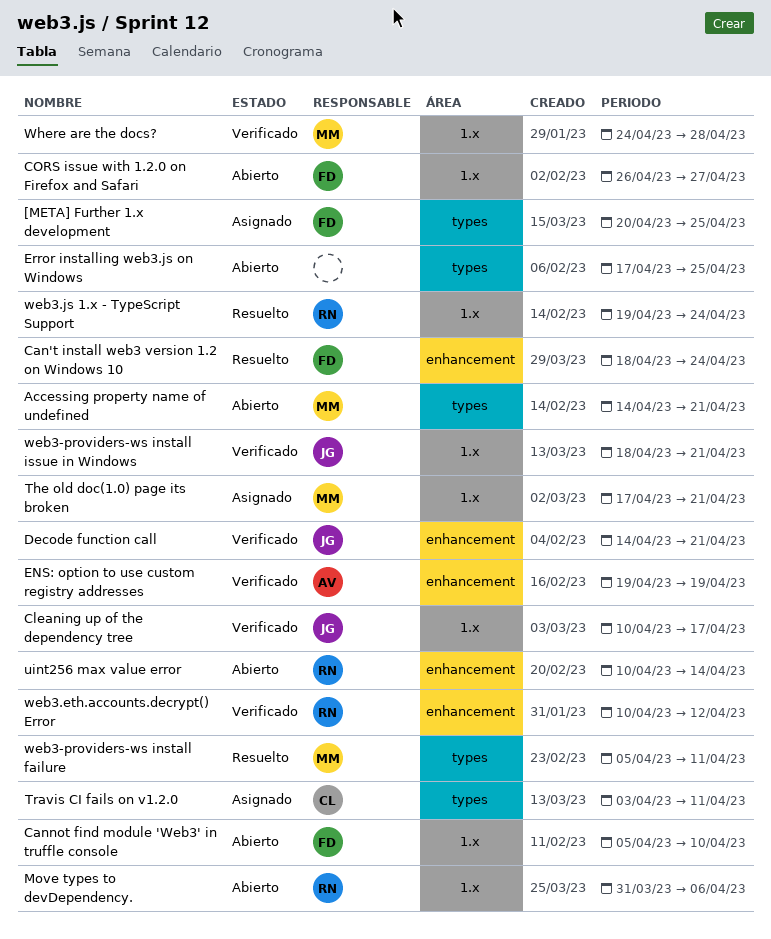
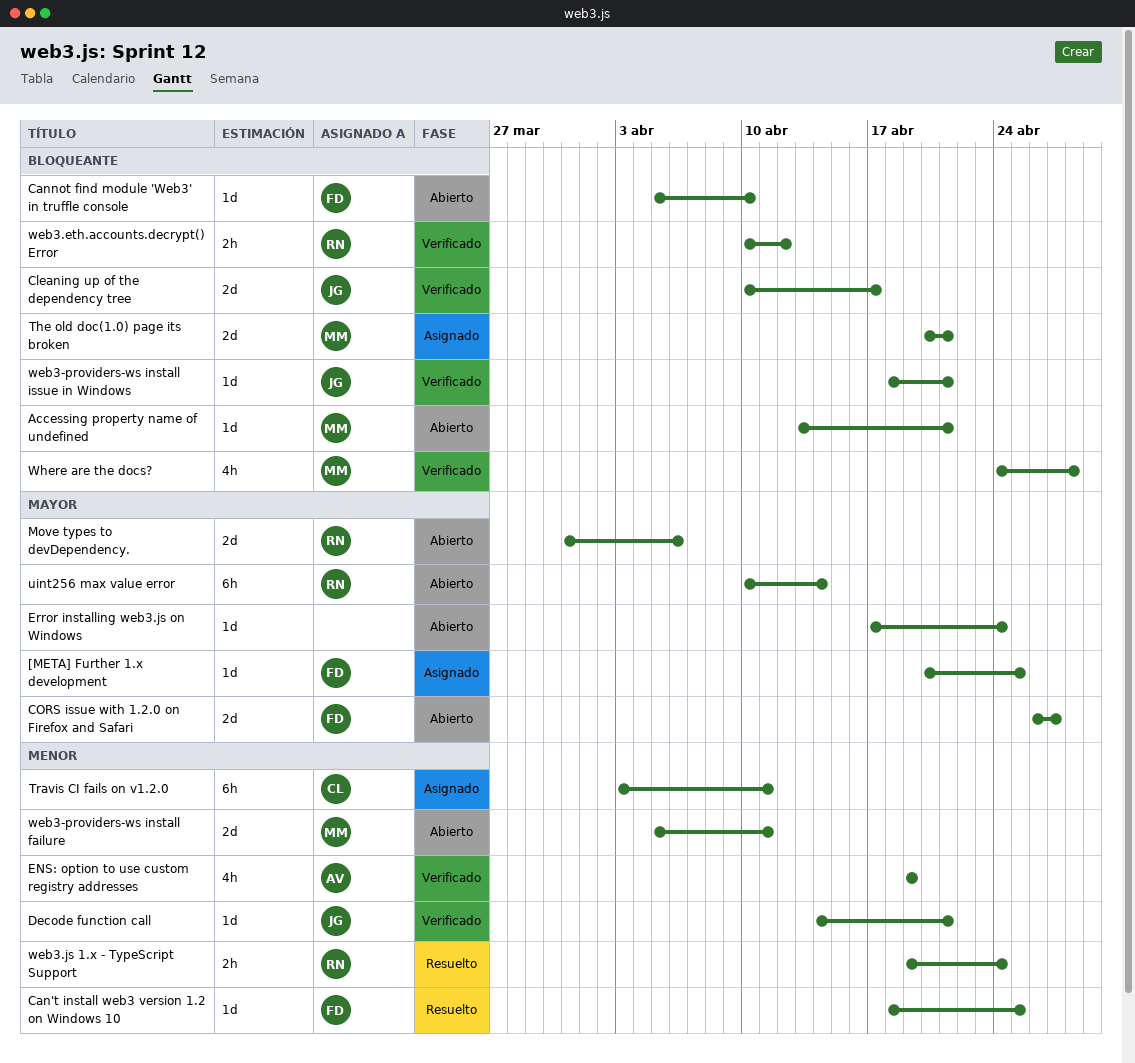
Accessing property name of undefined, start: Apr 14 -> Apr 13
Can't install web3 version 1.2 on Windows 10, due: Apr 24 -> Apr 25
Error installing web3.js on Windows, due: Apr 25 -> Apr 24
The old doc(1.0) page its broken, start: Apr 17 -> Apr 20
web3-providers-ws install failure, status: Resuelto -> Abierto

